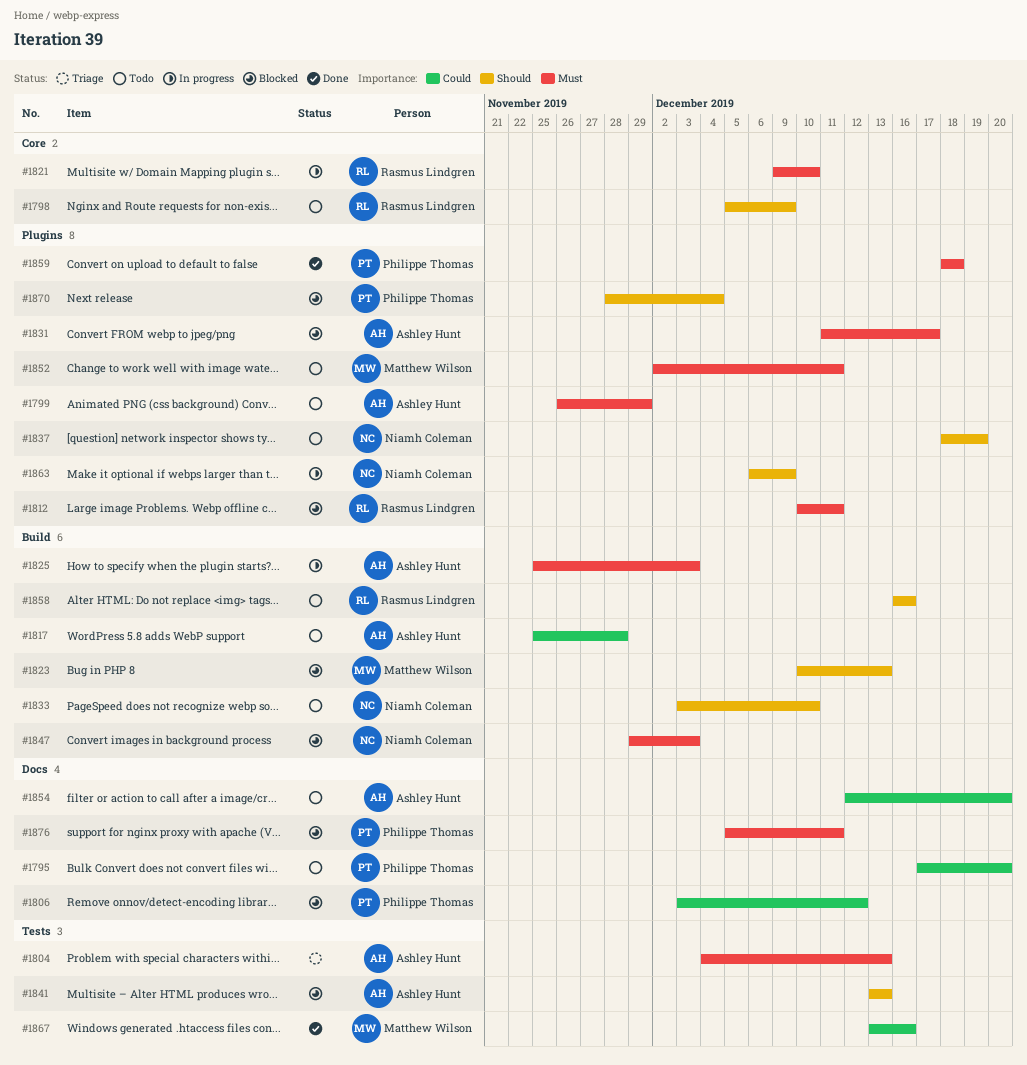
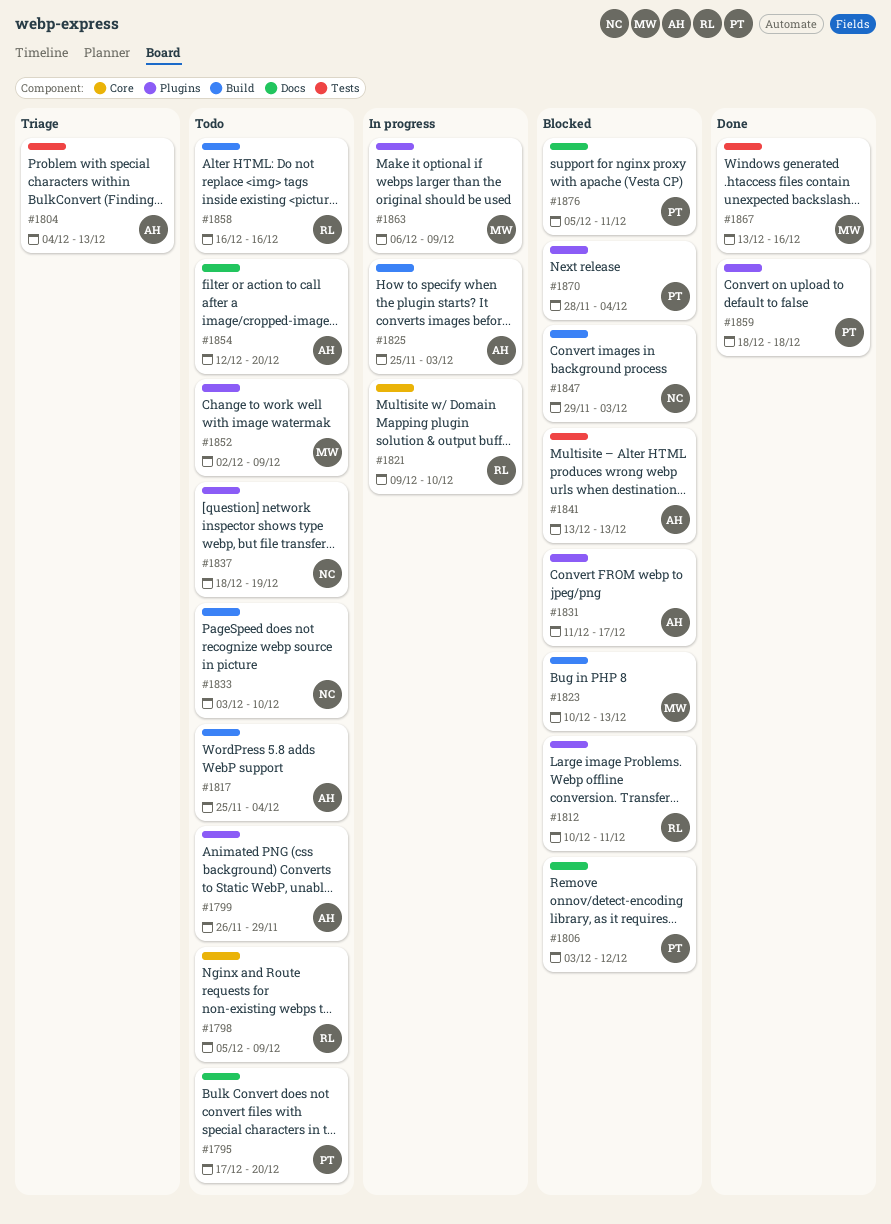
#1817, due: Nov 28 -> Dec 4
#1852, due: Dec 11 -> Dec 9
#1863, owner: Niamh Coleman -> Matthew Wilson

